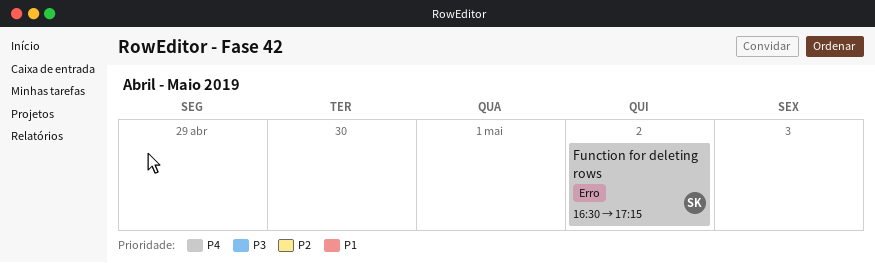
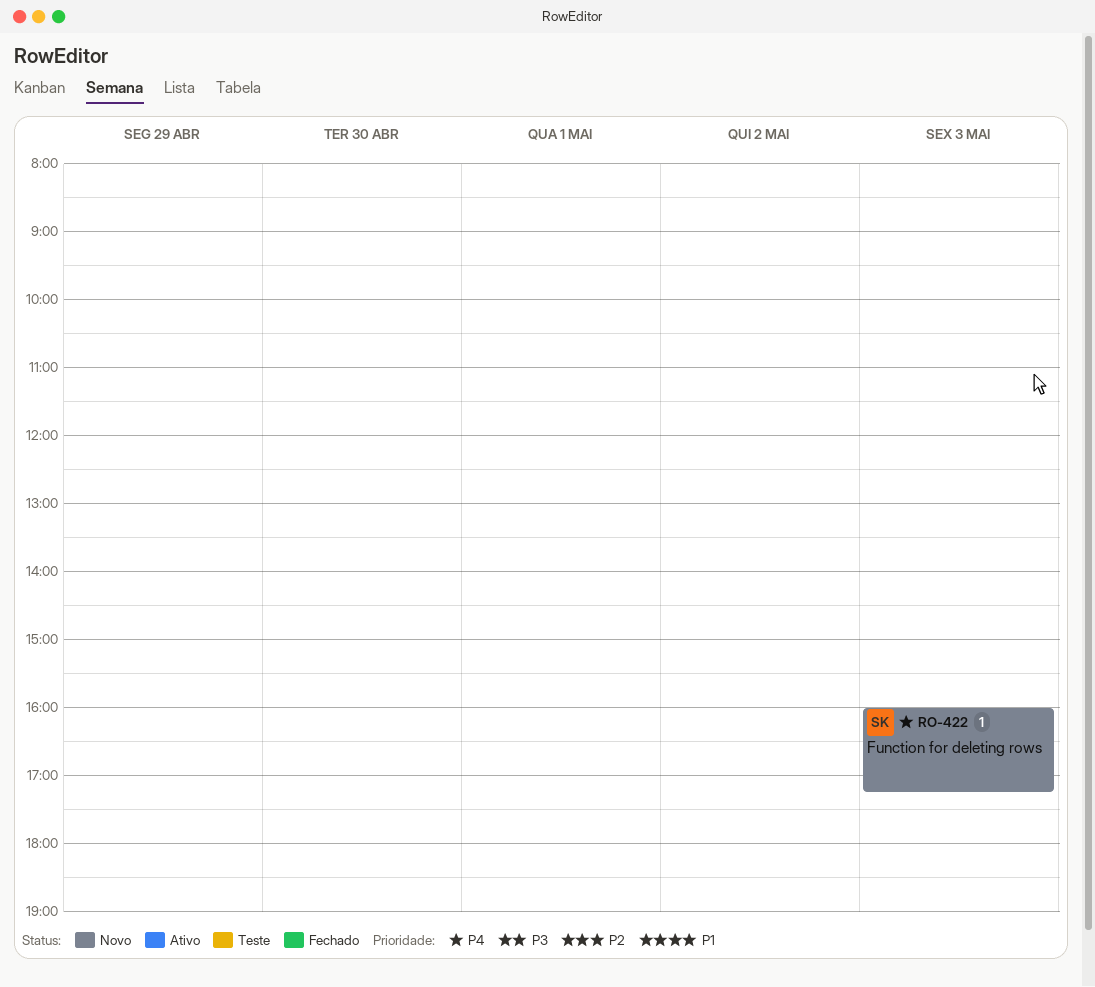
Function for deleting rows, day: May 2 -> May 3
Function for deleting rows, begins: 16:30 -> 16:00

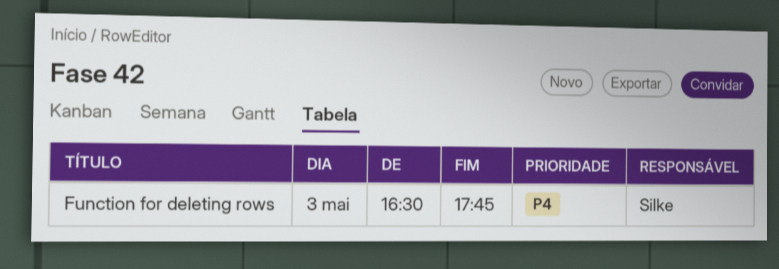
Function for deleting rows, begins: 16:00 -> 16:30
Function for deleting rows, ends: 17:15 -> 17:45

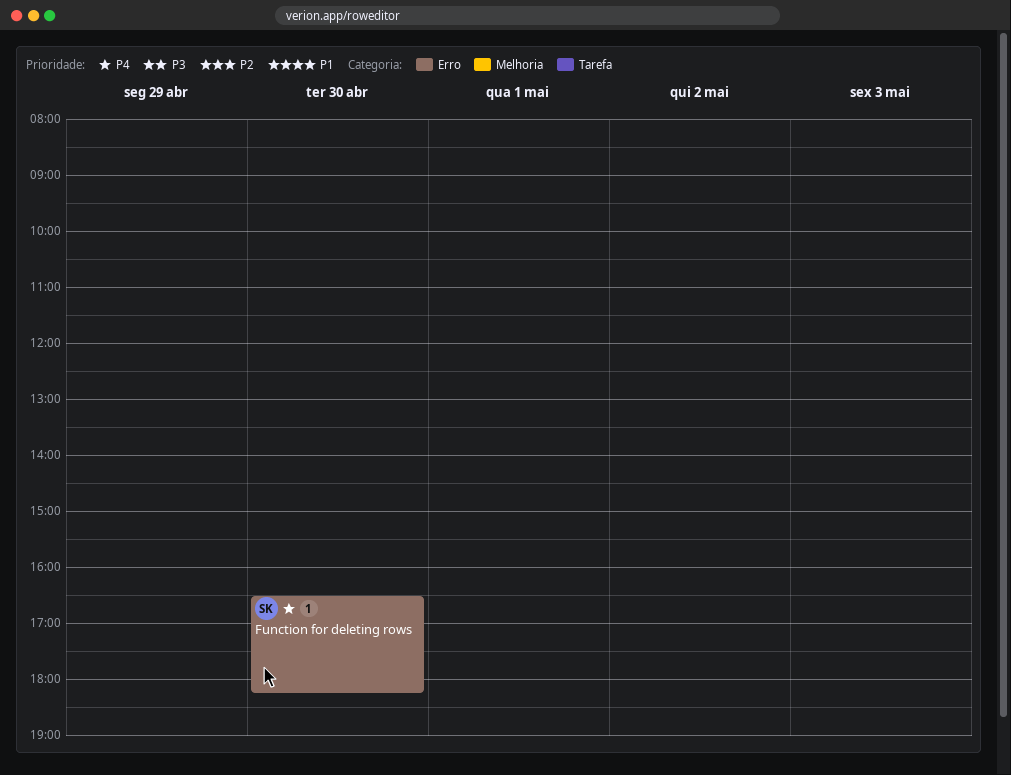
Function for deleting rows, day: May 3 -> Apr 30
Function for deleting rows, ends: 17:45 -> 18:15

